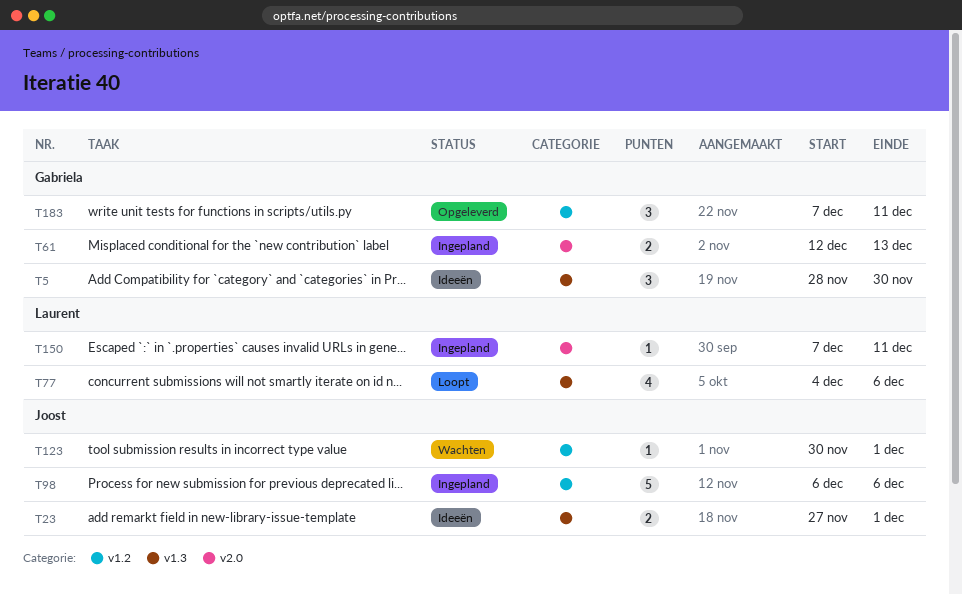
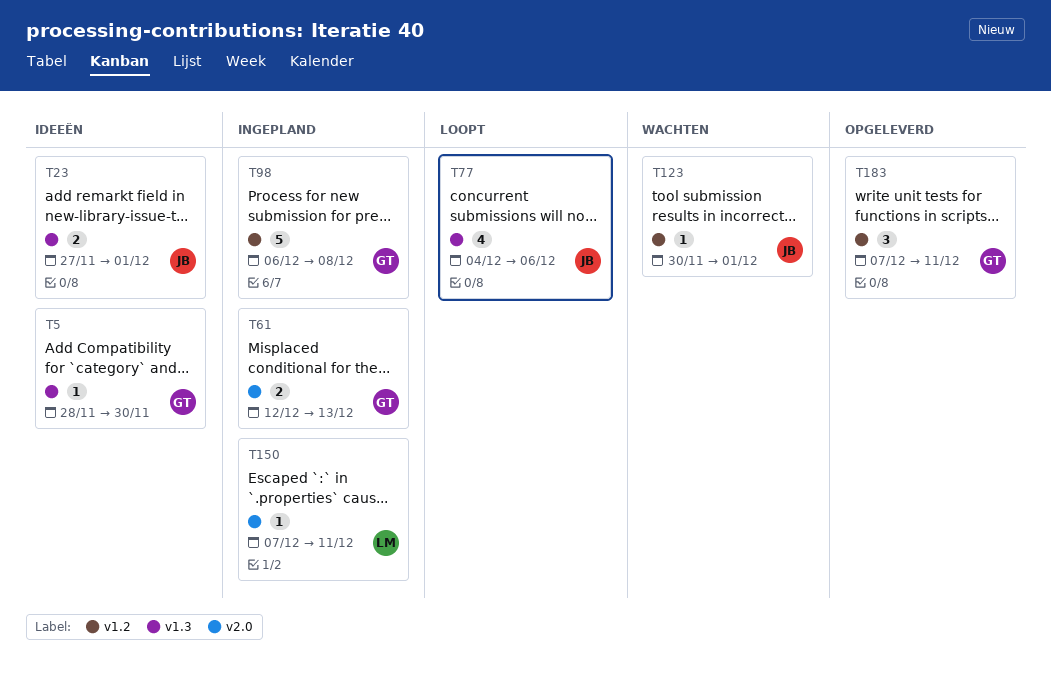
T5, estimate: 3 -> 1
T77, owner: Laurent -> Joost
T98, owner: Joost -> Gabriela
T98, due: Dec 6 -> Dec 8

